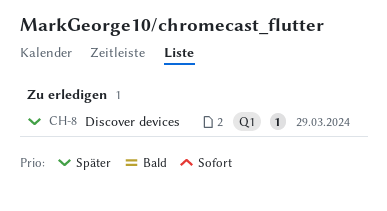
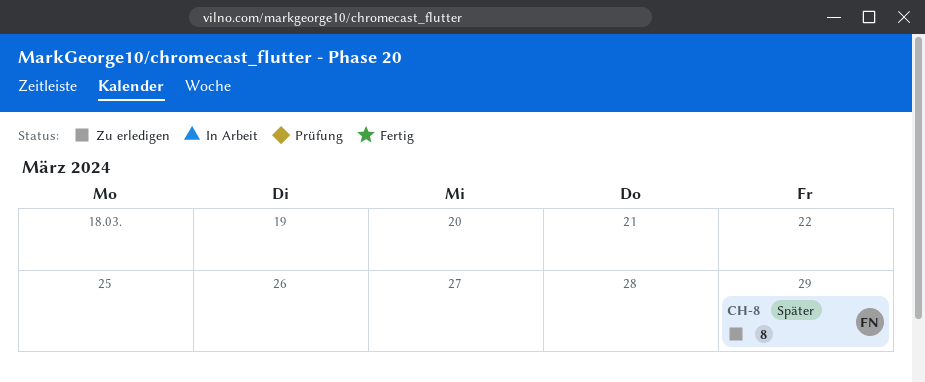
CH-8, estimate: 1 -> 8

